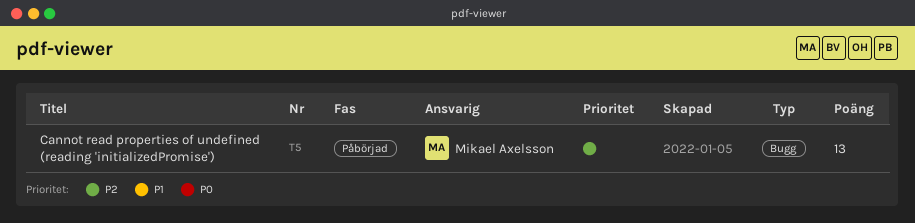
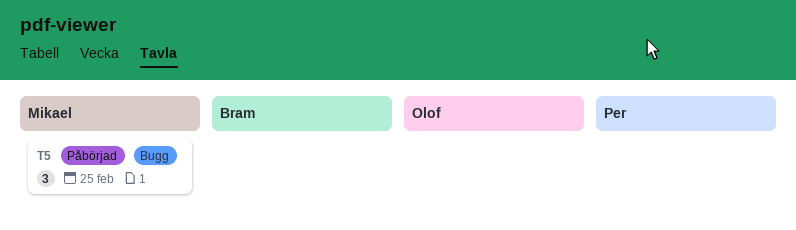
T5, estimate: 13 -> 3

